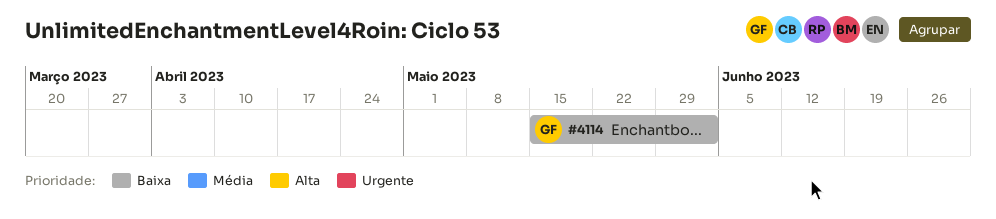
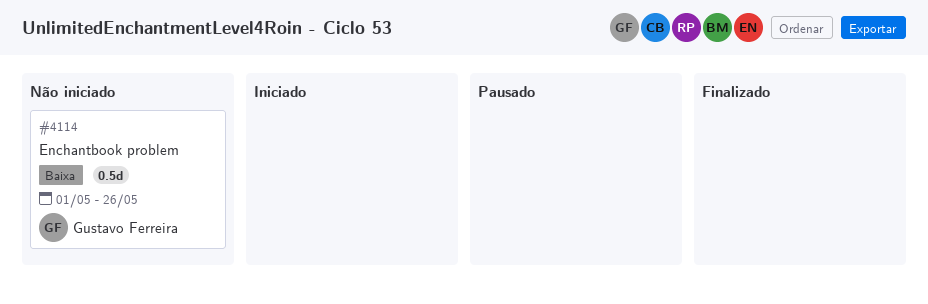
#4114, start: May 15 -> May 1
#4114, due: Jun 2 -> May 26

